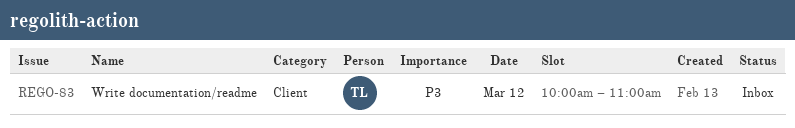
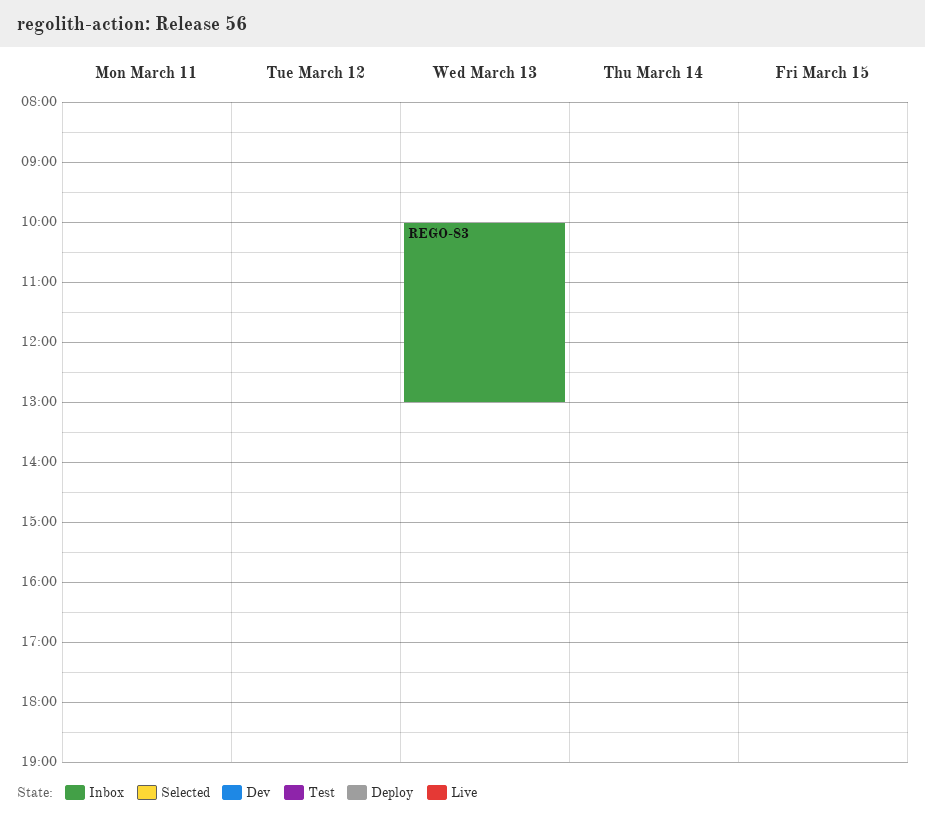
REGO-83, day: Mar 12 -> Mar 13
REGO-83, ends: 11:00 -> 13:00

